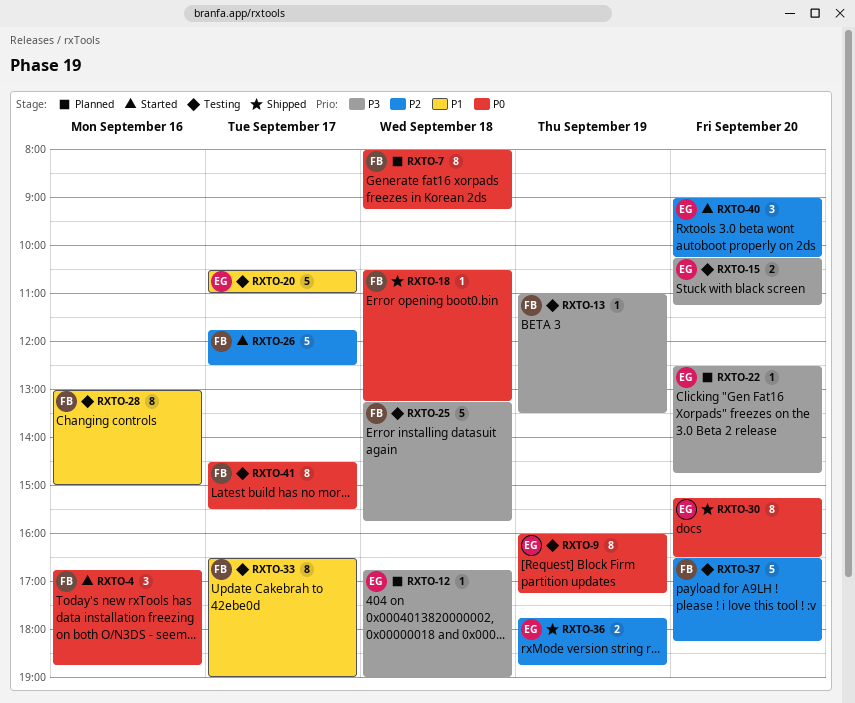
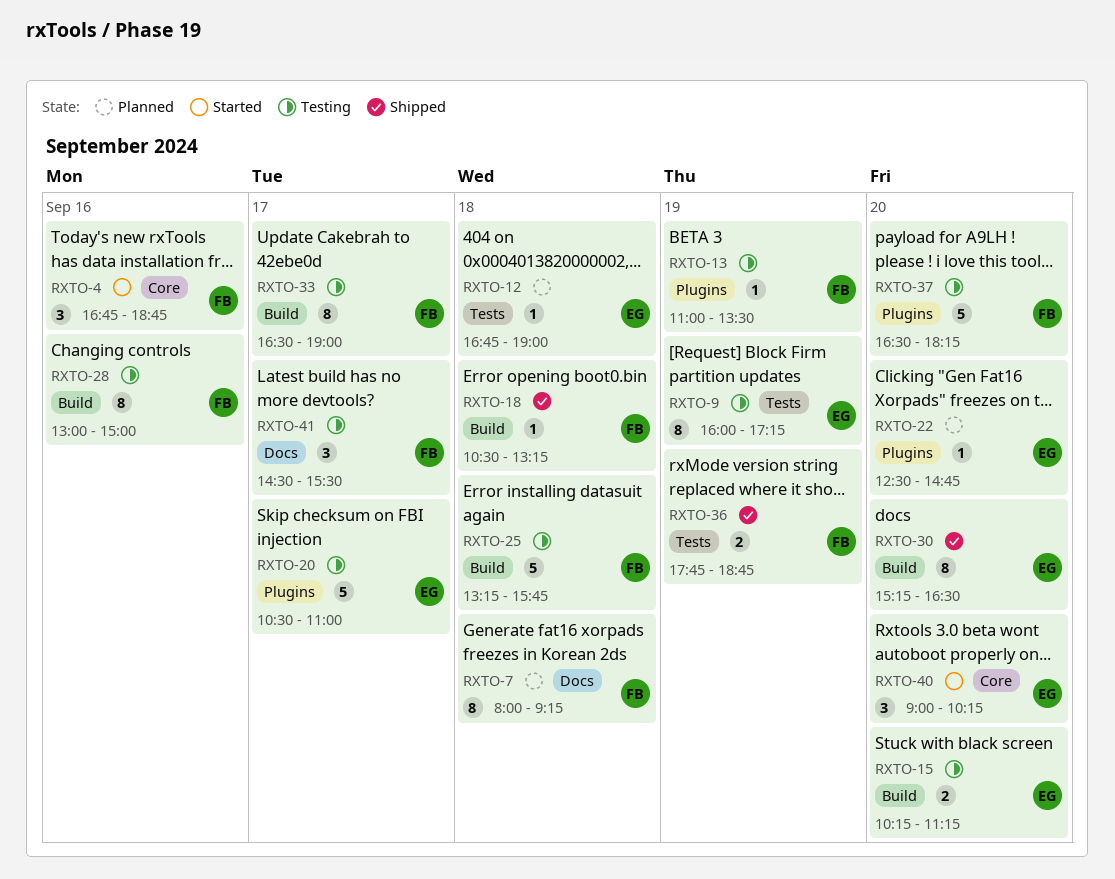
RXTO-26: present -> none
RXTO-36, owner: EG -> FB
RXTO-41, estimate: 8 -> 3

